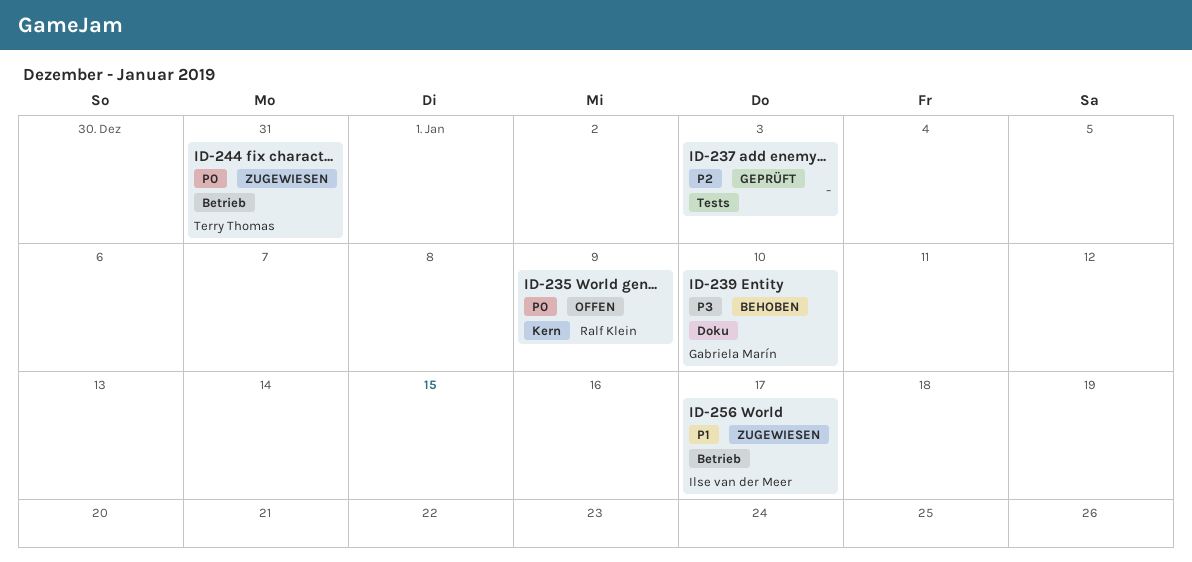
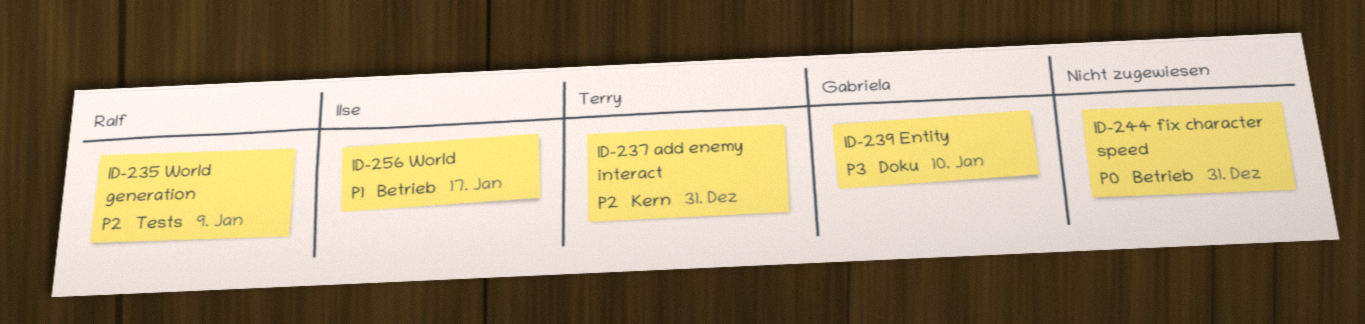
ID-235, priority: P0 -> P2
ID-235, label: Kern -> Tests
ID-237, owner: none -> Terry Thomas
ID-237, label: Tests -> Kern
ID-237, due: Jan 3 -> Dec 31
ID-244, owner: Terry Thomas -> none

